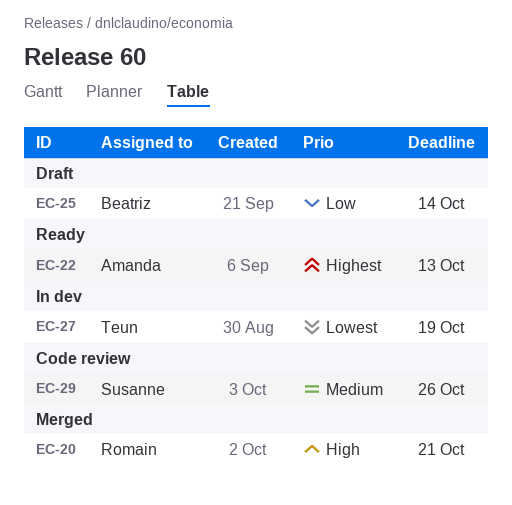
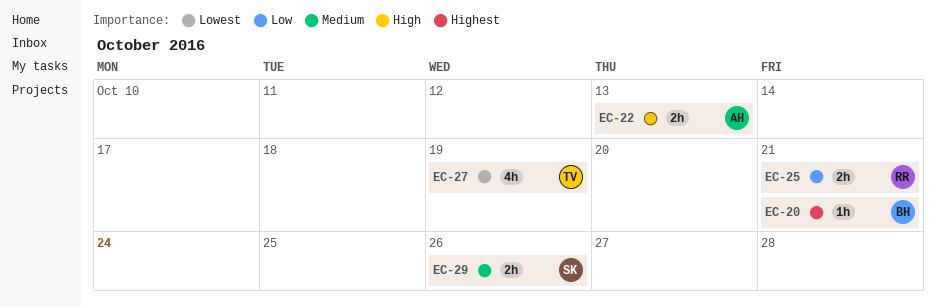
EC-20, owner: Romain -> Beatriz
EC-20, priority: High -> Highest
EC-22, priority: Highest -> High
EC-25, owner: Beatriz -> Romain
EC-25, due: Oct 14 -> Oct 21

